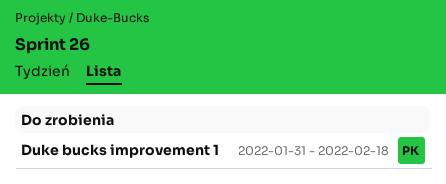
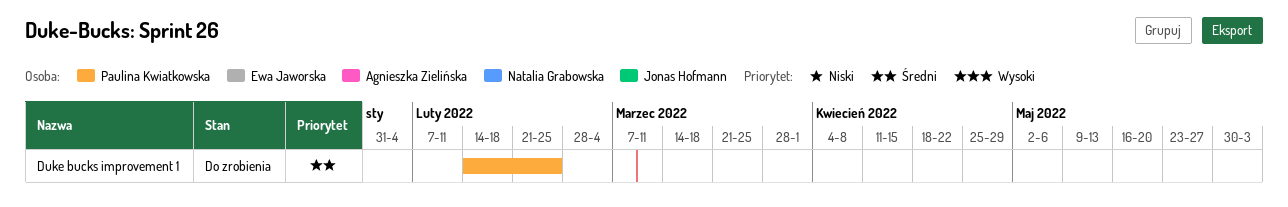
Duke bucks improvement 1, start: Jan 31 -> Feb 14
Duke bucks improvement 1, due: Feb 18 -> Feb 25

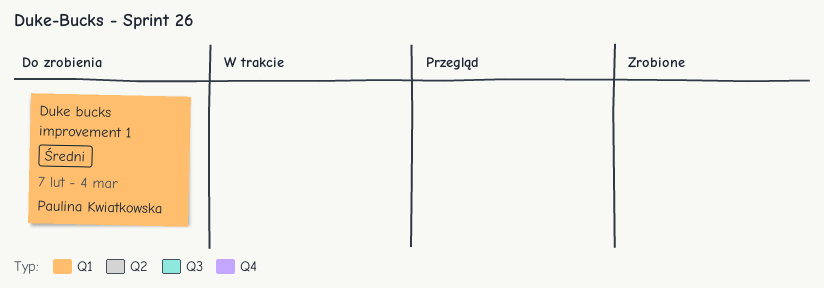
Duke bucks improvement 1, start: Feb 14 -> Feb 7
Duke bucks improvement 1, due: Feb 25 -> Mar 4

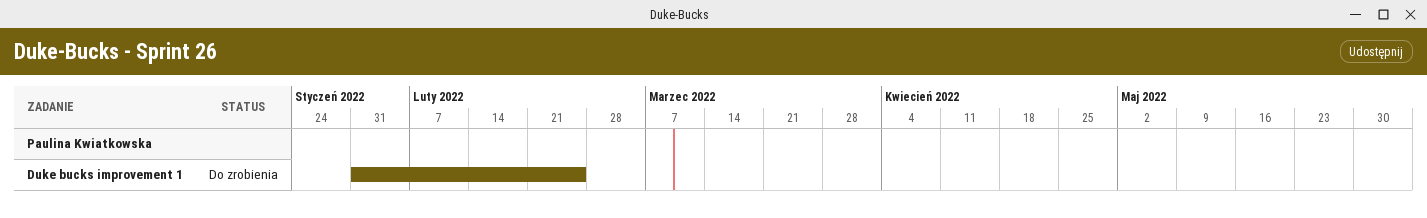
Duke bucks improvement 1, start: Feb 7 -> Jan 31
Duke bucks improvement 1, due: Mar 4 -> Feb 25

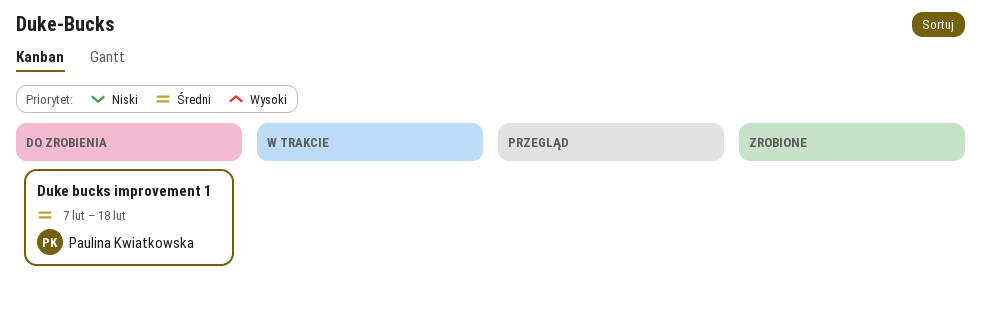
Duke bucks improvement 1, start: Jan 31 -> Feb 7
Duke bucks improvement 1, due: Feb 25 -> Feb 18

